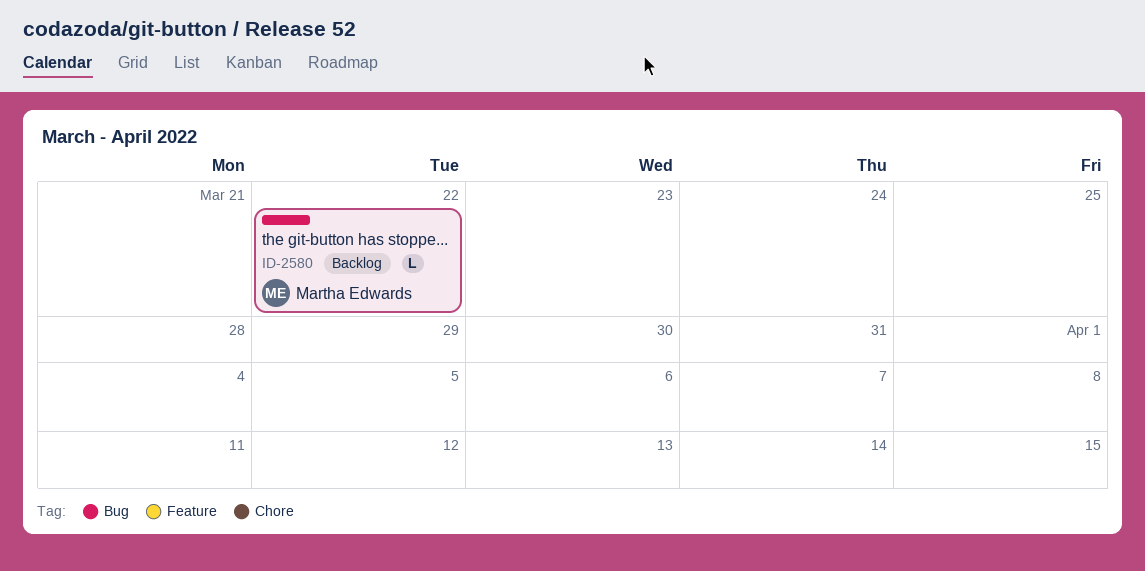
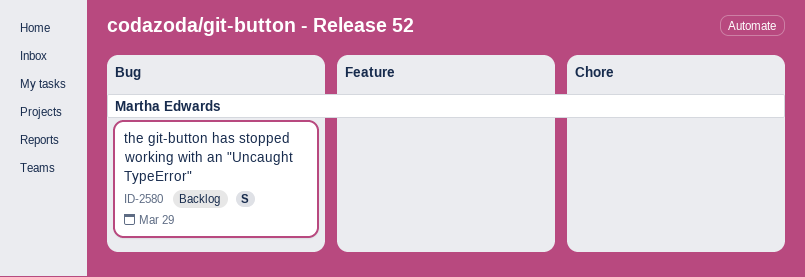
ID-2580, estimate: L -> S
ID-2580, due: Mar 22 -> Mar 29

